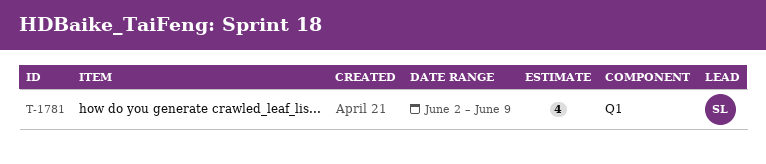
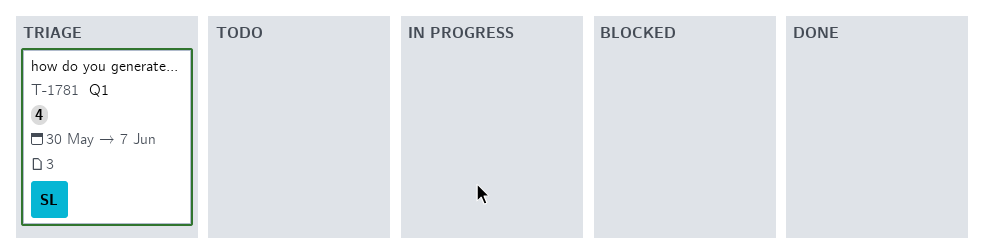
T-1781, start: Jun 2 -> May 30
T-1781, due: Jun 9 -> Jun 7

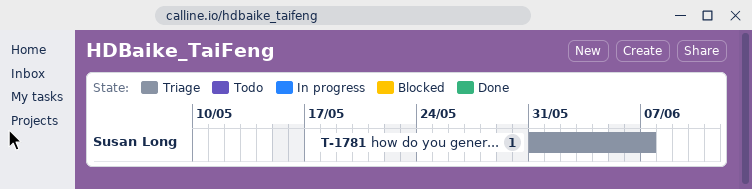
T-1781, estimate: 4 -> 1
T-1781, start: May 30 -> May 31

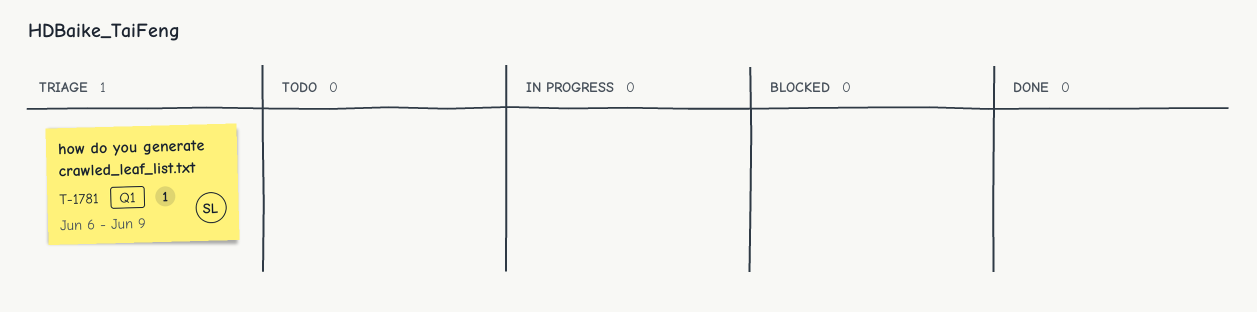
T-1781, start: May 31 -> Jun 6
T-1781, due: Jun 7 -> Jun 9

